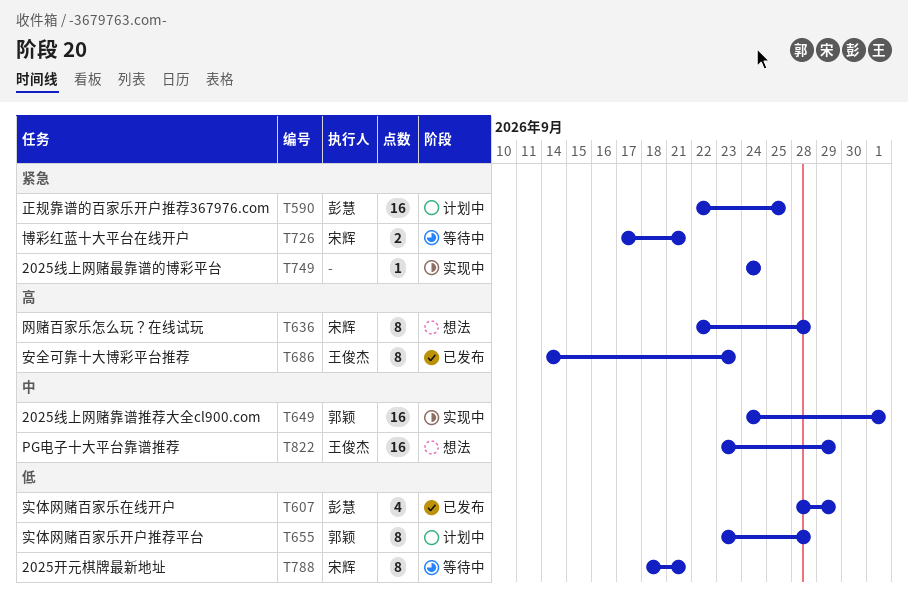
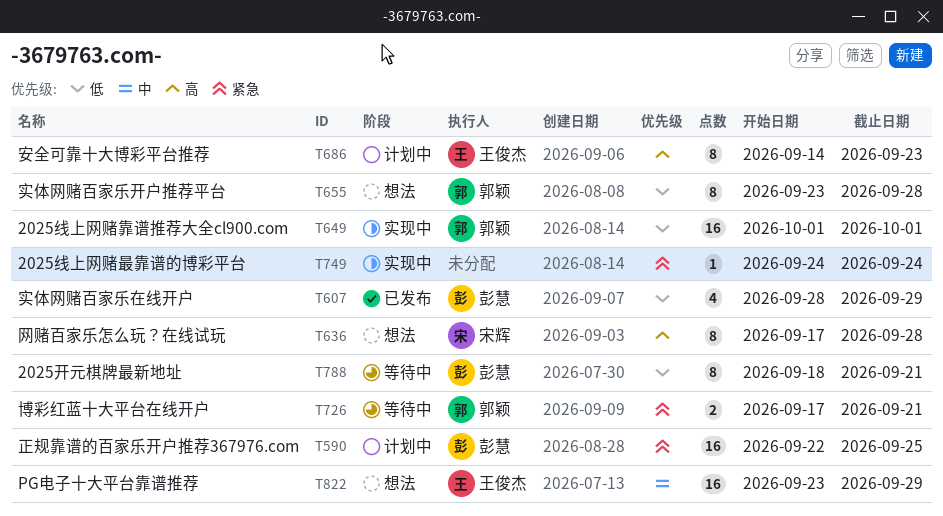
T636, start: Sep 22 -> Sep 17
T649, priority: 中 -> 低
T649, start: Sep 24 -> Oct 1
T655, status: 计划中 -> 想法
T686, status: 已发布 -> 计划中
T726, owner: 宋辉 -> 郭颖
T788, owner: 宋辉 -> 彭慧

